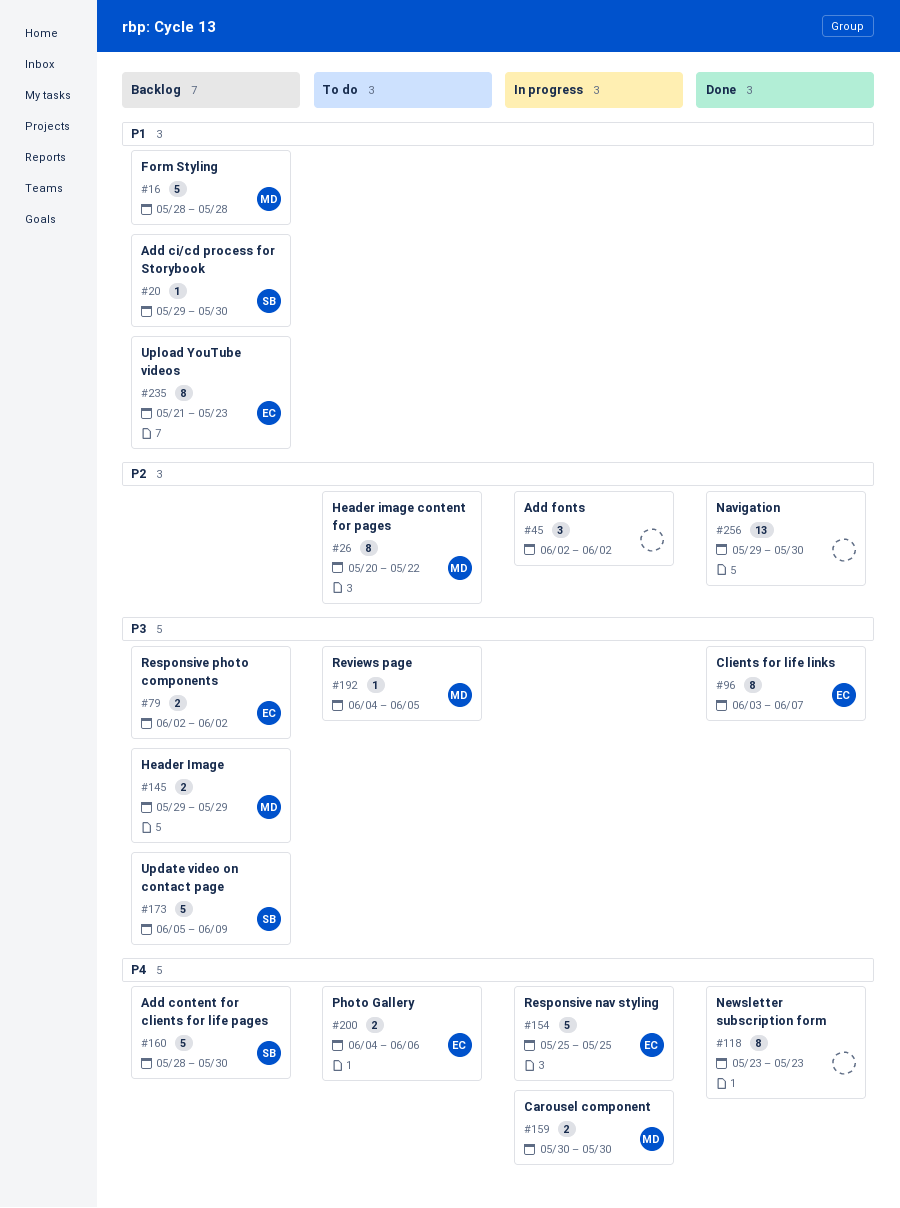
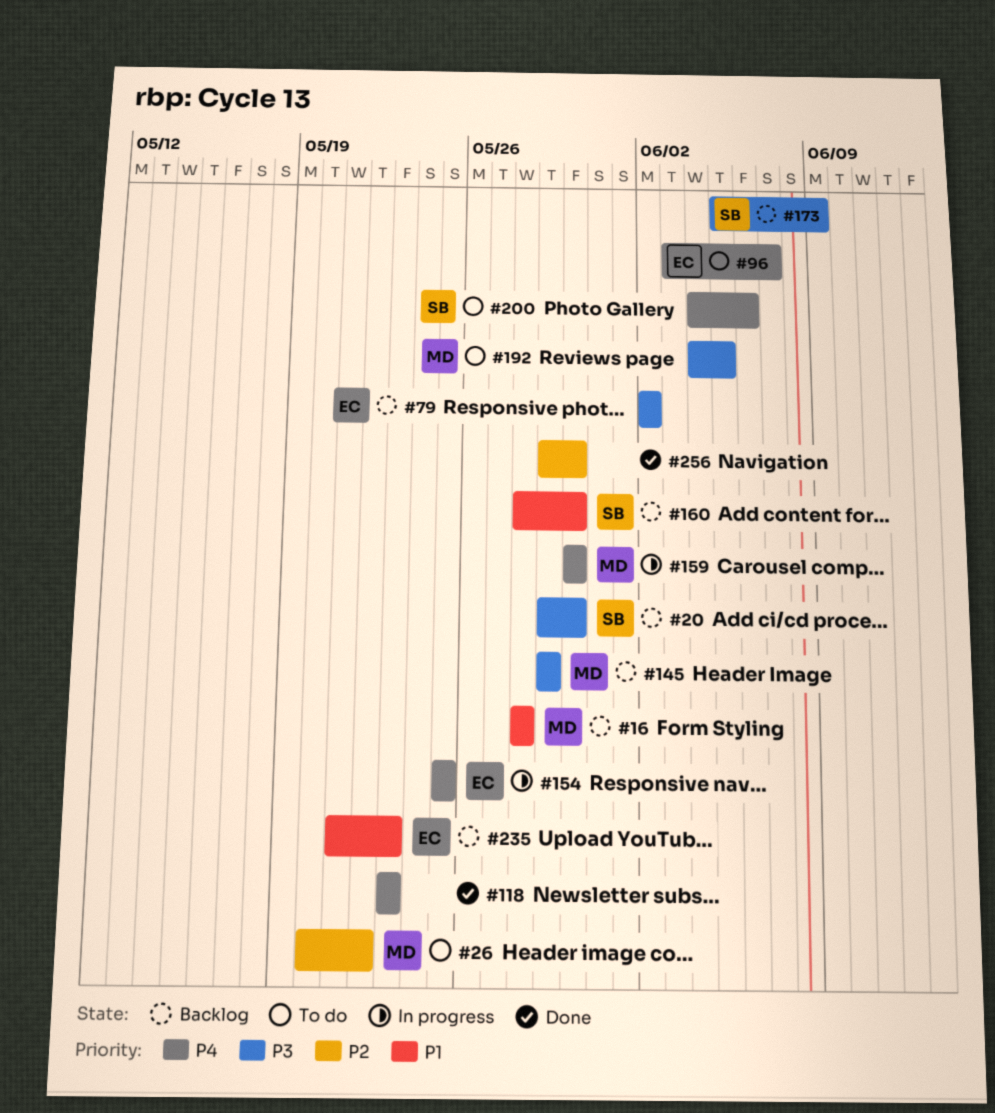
#20, priority: P1 -> P3
#45: present -> none
#96, status: Done -> To do
#96, priority: P3 -> P4
#160, priority: P4 -> P1
#200, owner: EC -> SB

